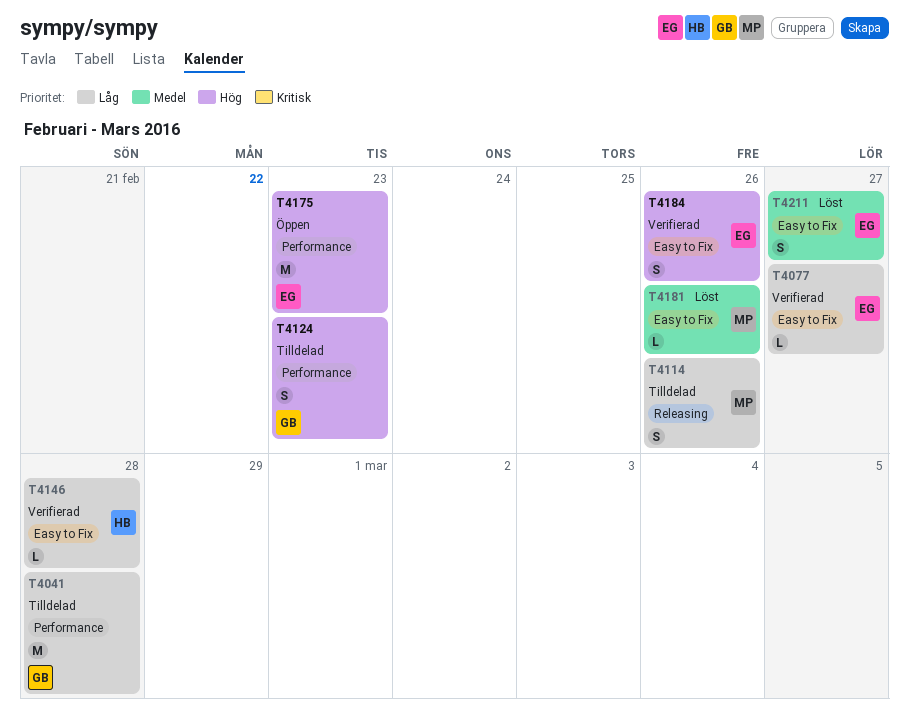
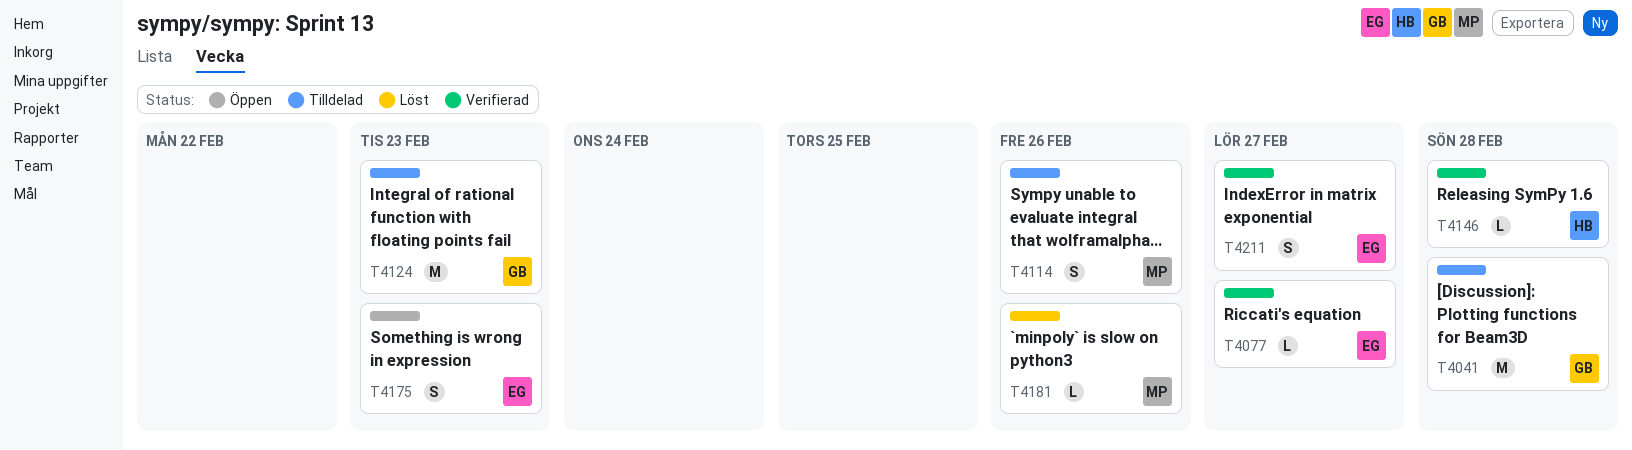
T4124, estimate: S -> M
T4175, estimate: M -> S
T4184: present -> none
T4211, status: Löst -> Verifierad

